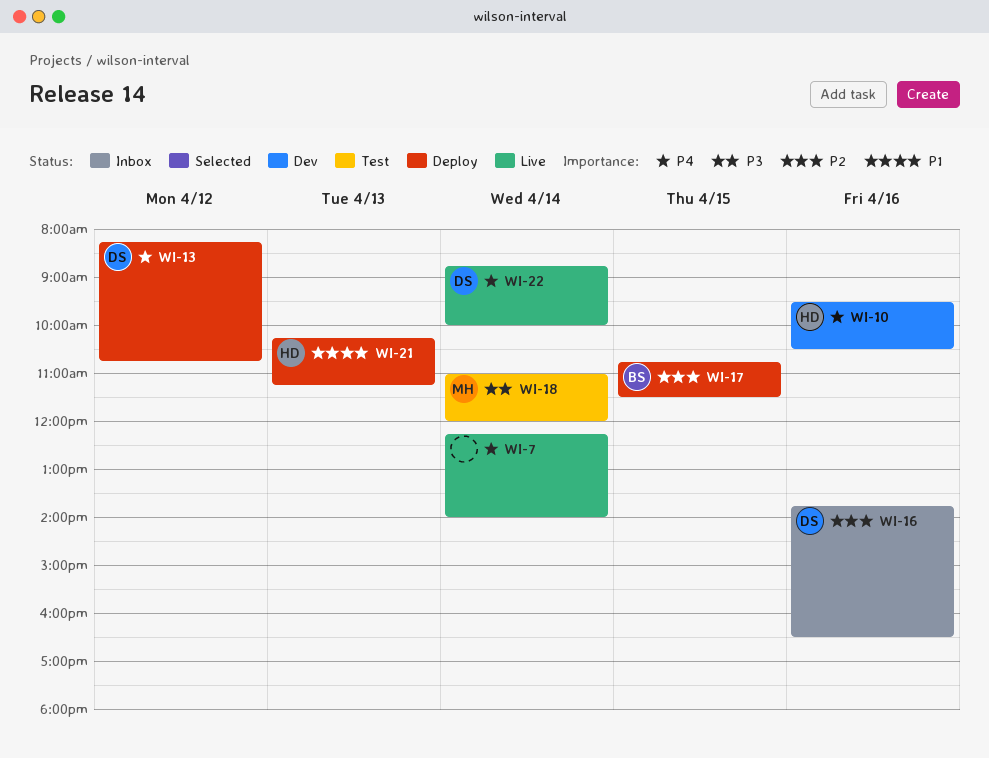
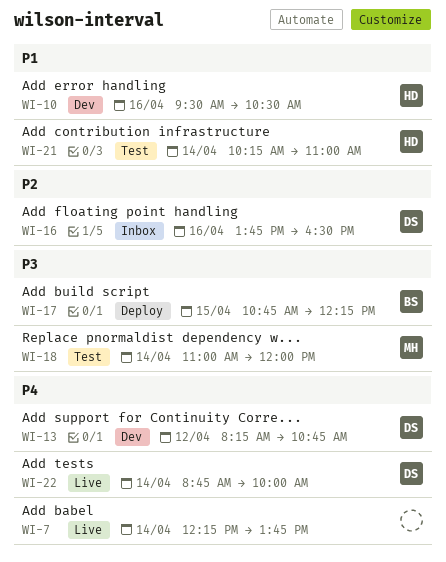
WI-7, ends: 14:00 -> 13:45
WI-10, priority: P4 -> P1
WI-13, status: Deploy -> Dev
WI-17, priority: P2 -> P3
WI-17, ends: 11:30 -> 12:15
WI-21, status: Deploy -> Test
WI-21, day: Apr 13 -> Apr 14
WI-21, ends: 11:15 -> 11:00

